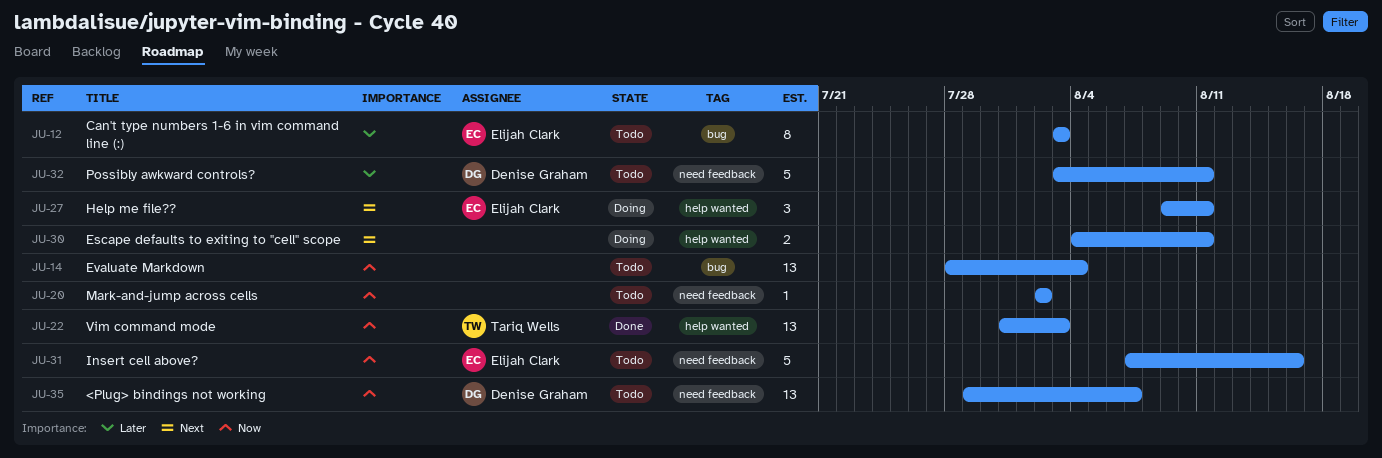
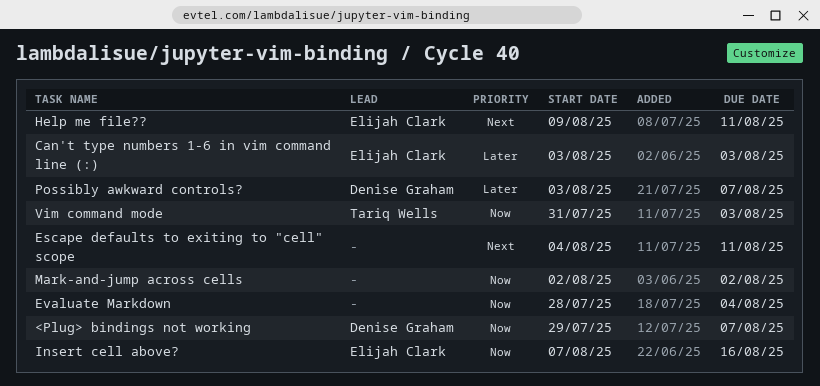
Possibly awkward controls?, due: Aug 11 -> Aug 7

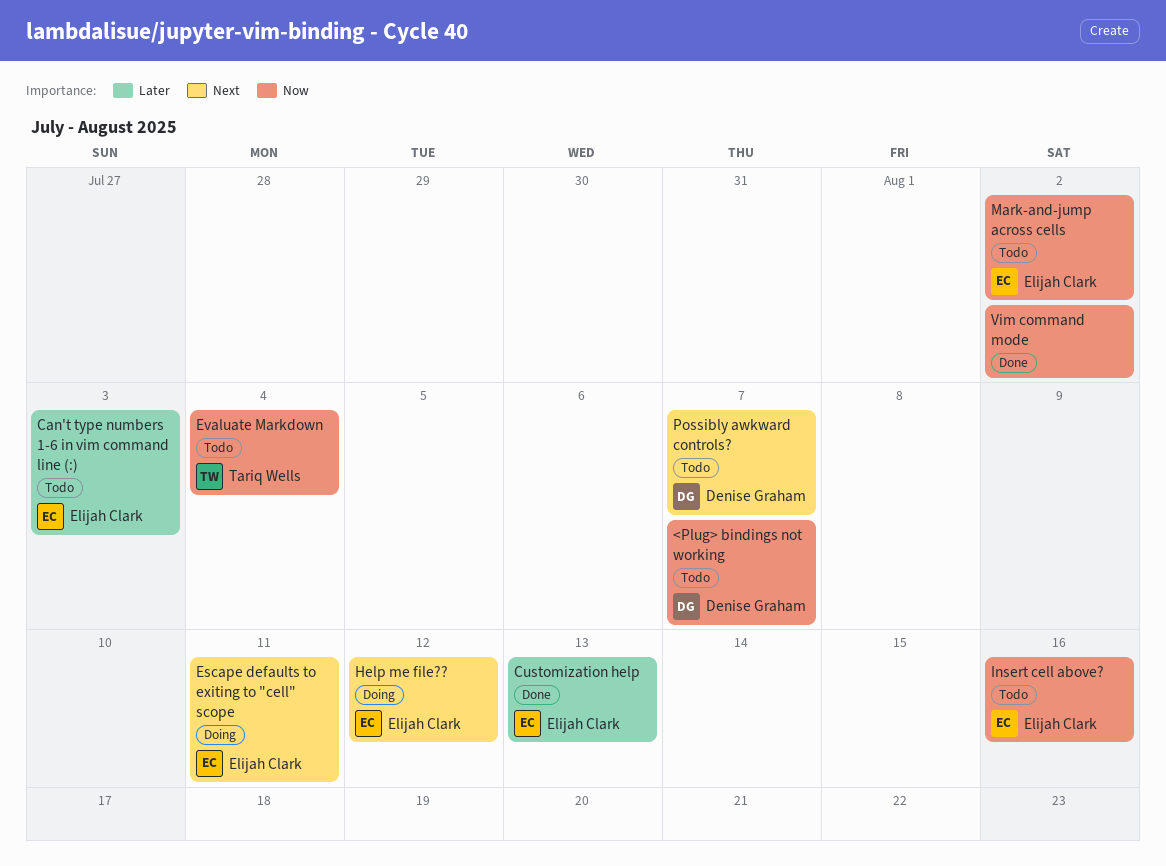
Customization help: none -> present
Escape defaults to exiting to "cell" scope, owner: none -> Elijah Clark
Evaluate Markdown, owner: none -> Tariq Wells
Help me file??, due: Aug 11 -> Aug 12
Mark-and-jump across cells, owner: none -> Elijah Clark
Possibly awkward controls?, priority: Later -> Next
Vim command mode, owner: Tariq Wells -> none
Vim command mode, due: Aug 3 -> Aug 2

